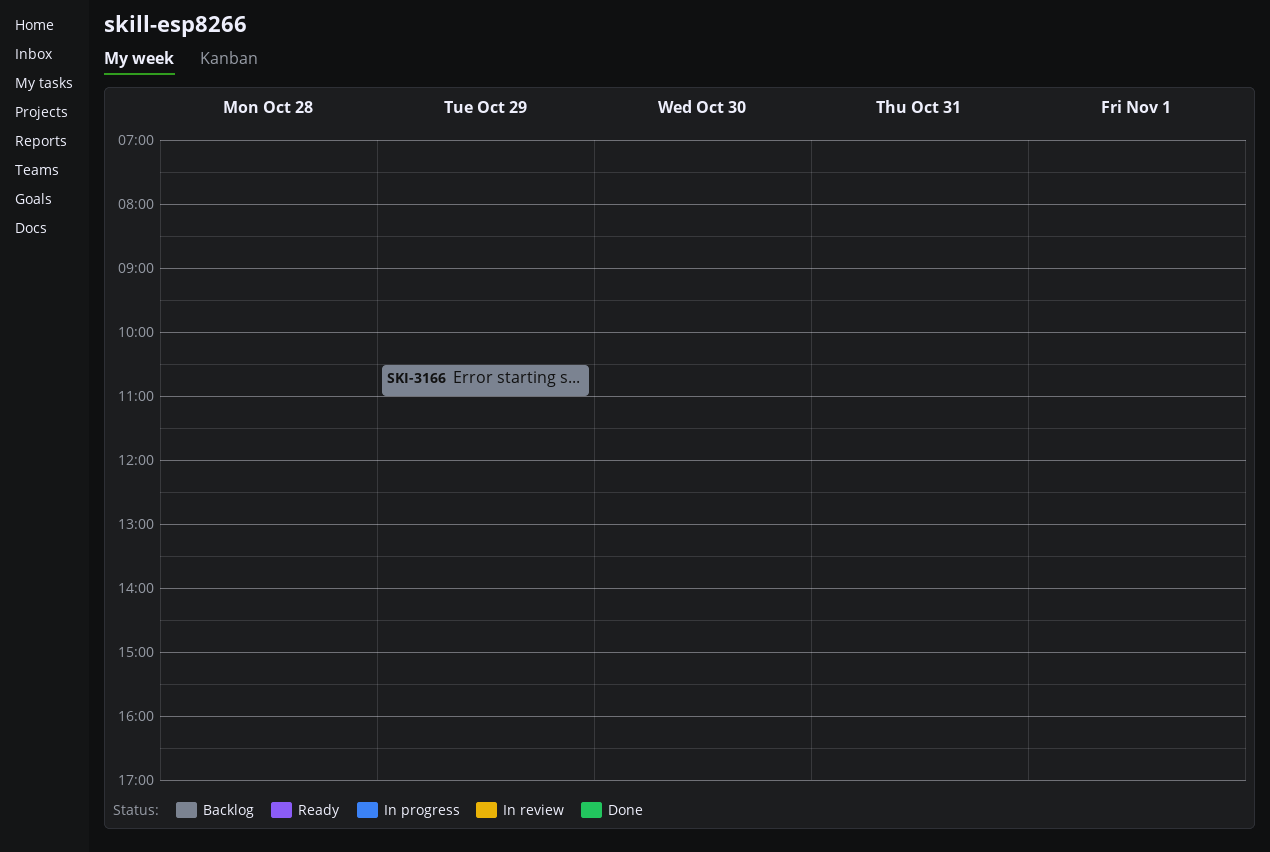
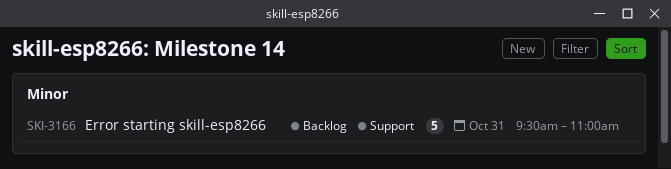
SKI-3166, day: Oct 29 -> Oct 31
SKI-3166, begins: 10:30 -> 09:30

